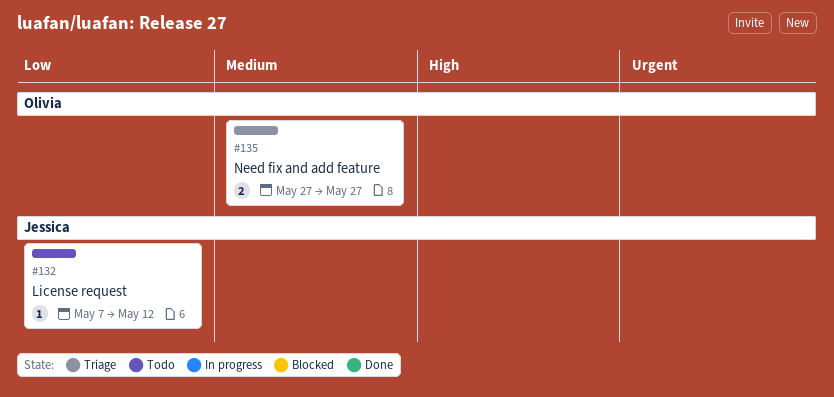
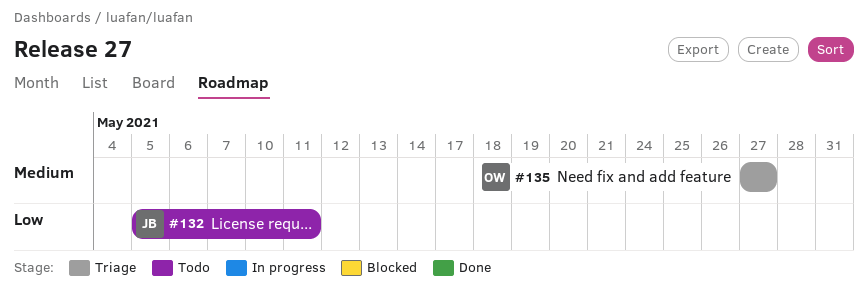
#132, start: May 7 -> May 5
#132, due: May 12 -> May 11

